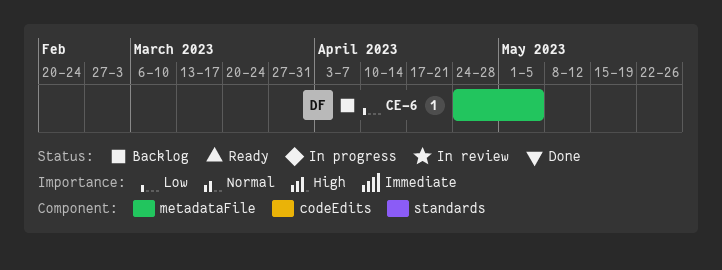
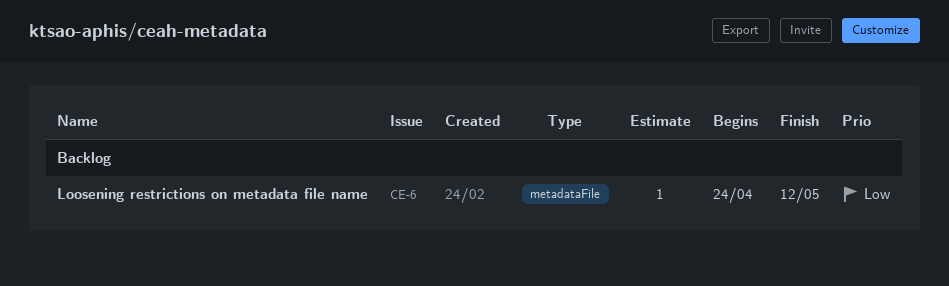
CE-6, due: May 5 -> May 12

